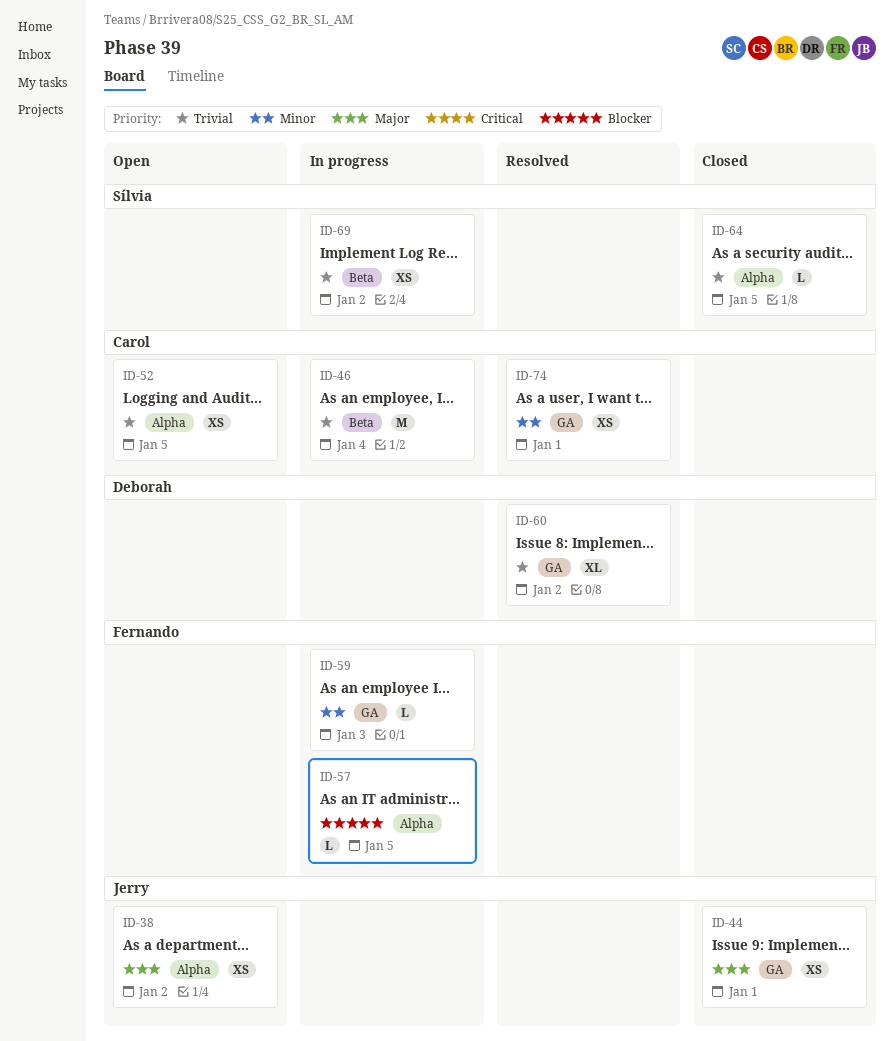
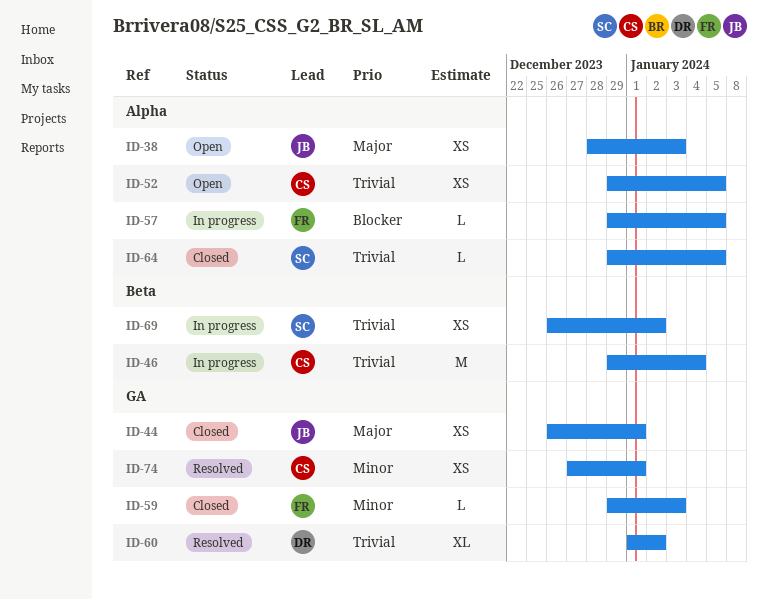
ID-38, due: Jan 2 -> Jan 3
ID-59, status: In progress -> Closed

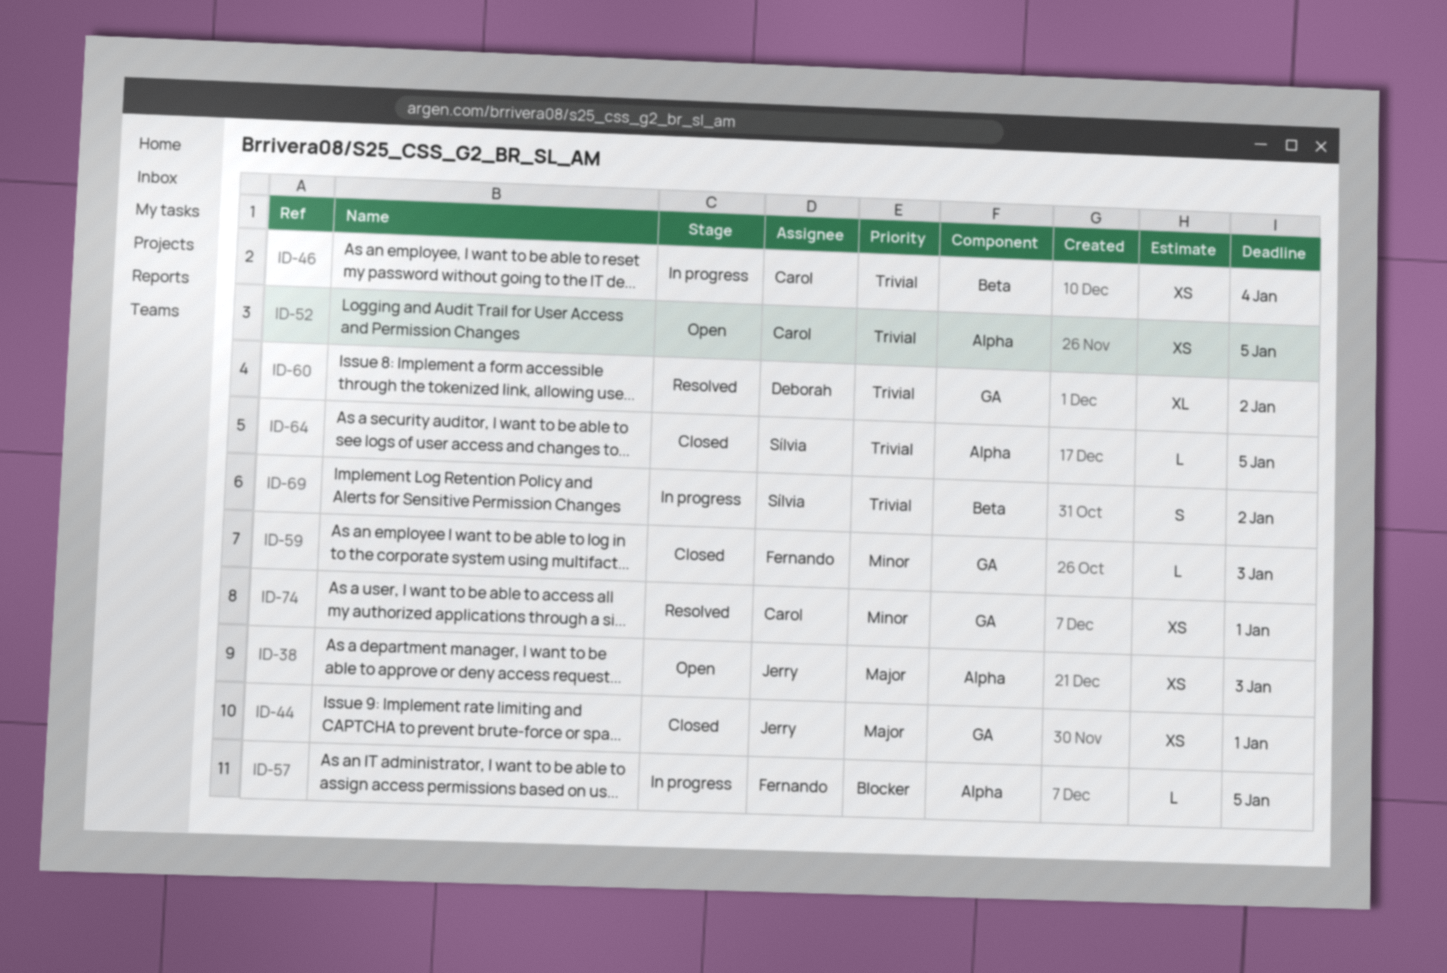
ID-46, estimate: M -> XS
ID-69, estimate: XS -> S

